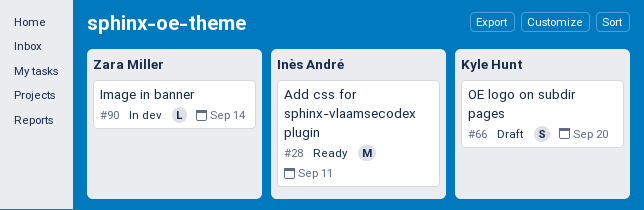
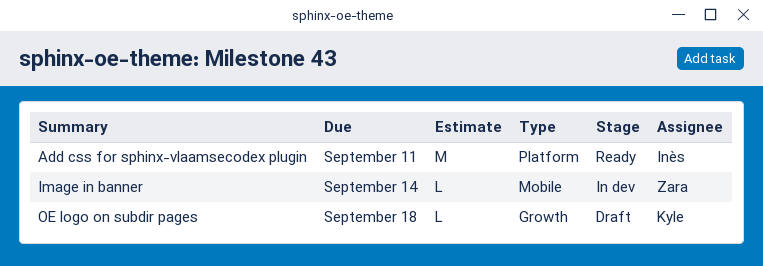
OE logo on subdir pages, estimate: S -> L
OE logo on subdir pages, due: Sep 20 -> Sep 18

